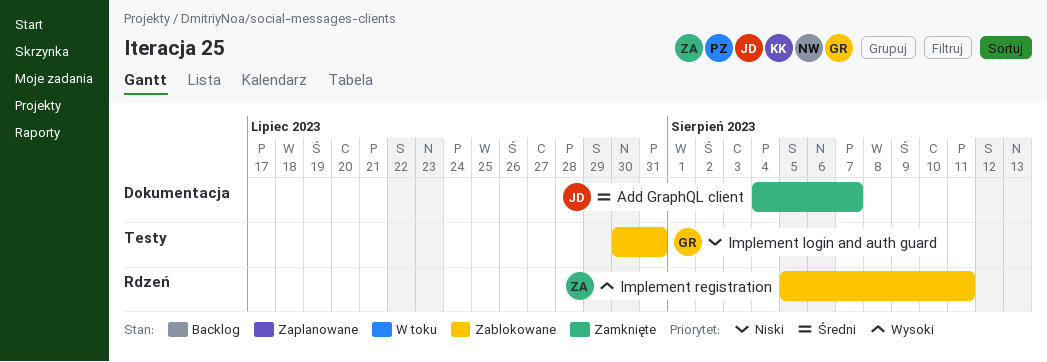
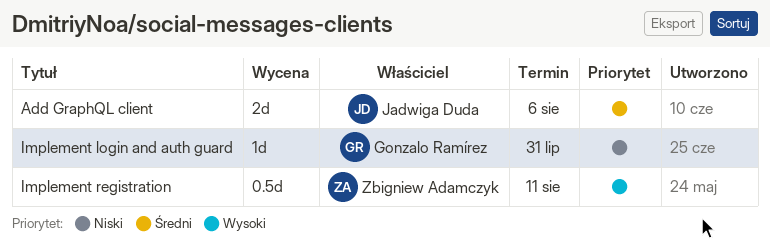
Add GraphQL client, due: Aug 7 -> Aug 6

